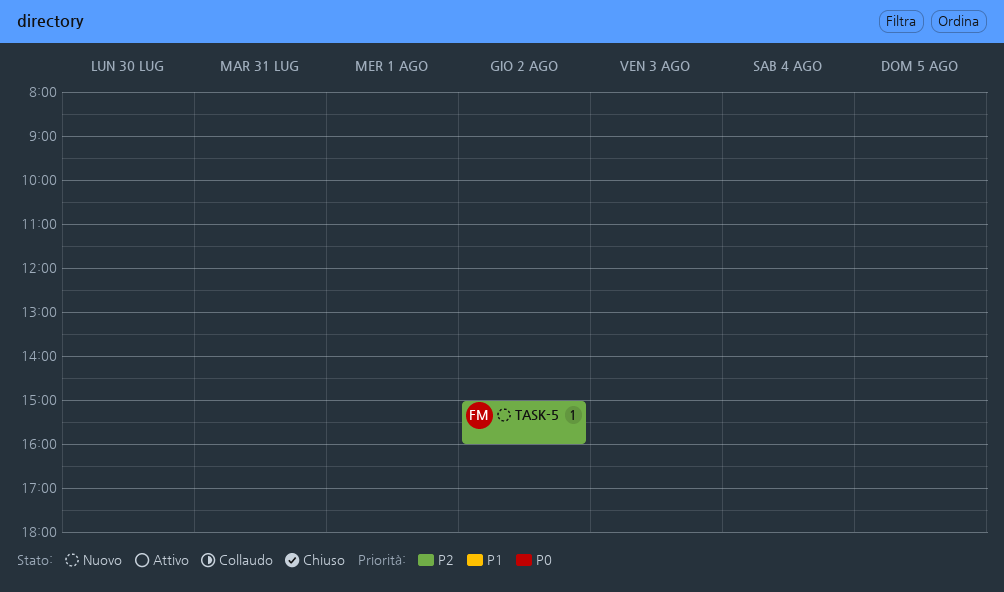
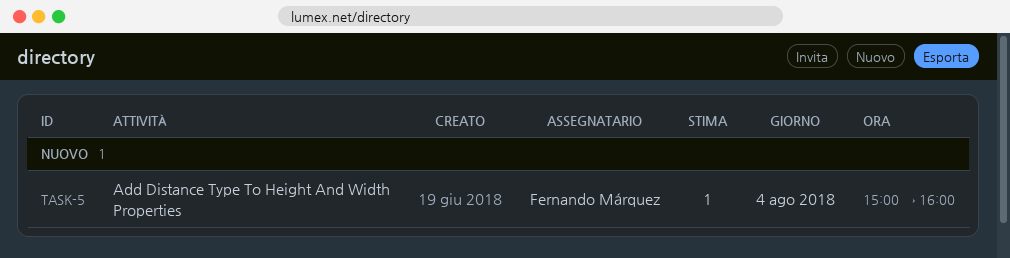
TASK-5, day: Aug 2 -> Aug 4

